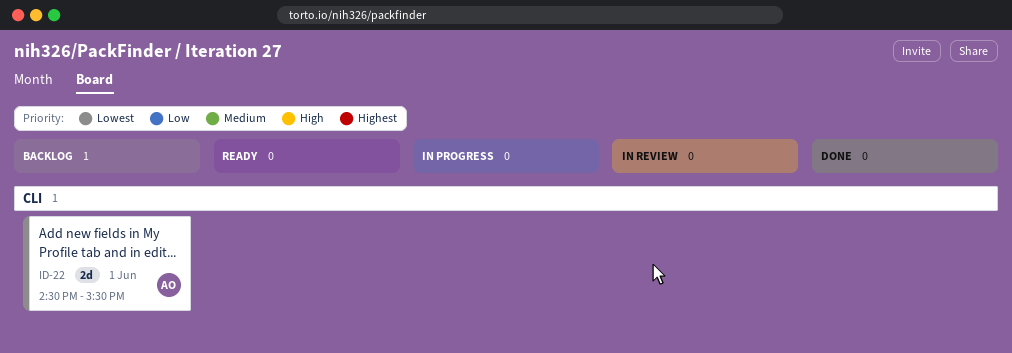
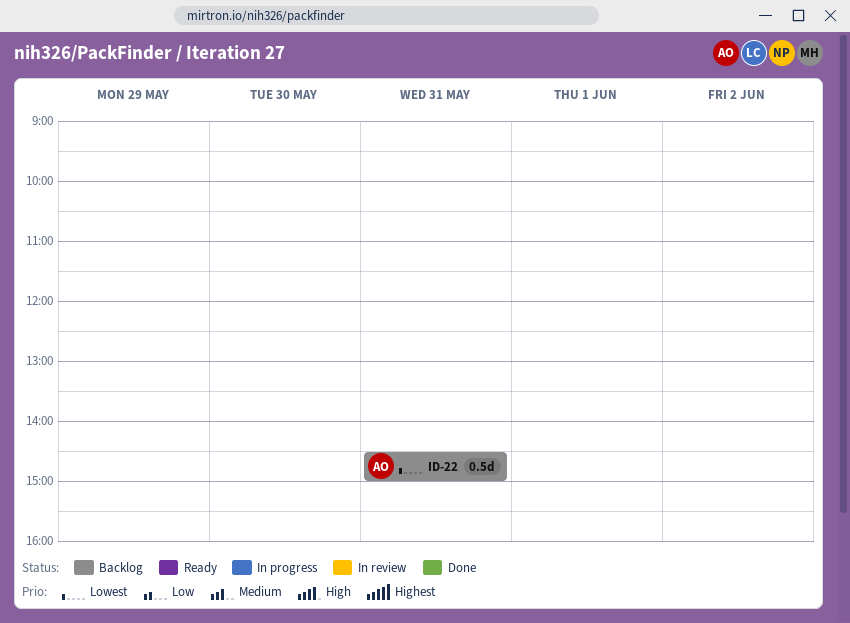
ID-22, estimate: 2d -> 0.5d
ID-22, day: Jun 1 -> May 31
ID-22, ends: 15:30 -> 15:00

